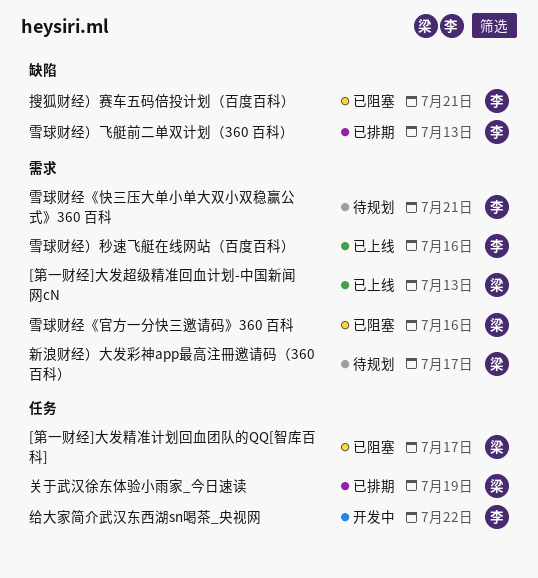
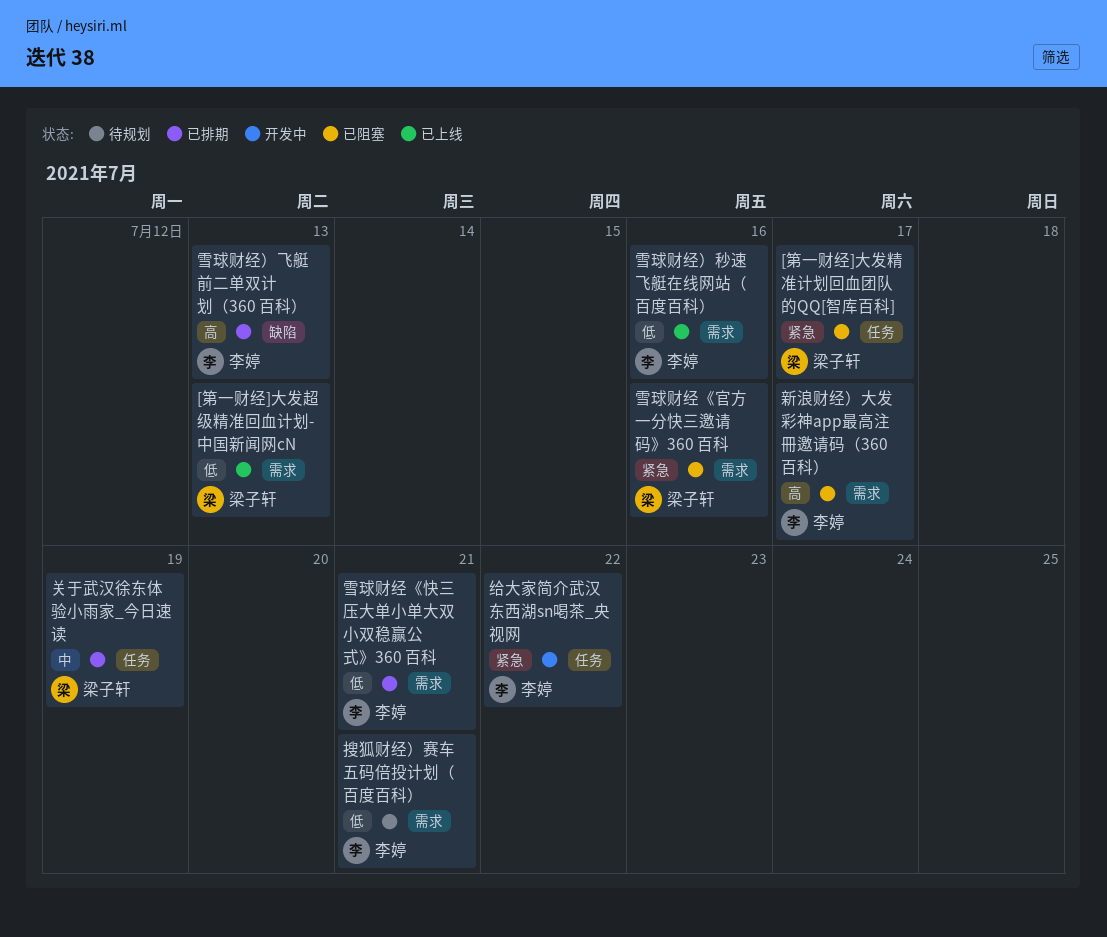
搜狐财经）赛车五码倍投计划（百度百科）, status: 已阻塞 -> 待规划
搜狐财经）赛车五码倍投计划（百度百科）, label: 缺陷 -> 需求
新浪财经）大发彩神app最高注冊邀请码（360 百科）, status: 待规划 -> 已阻塞
新浪财经）大发彩神app最高注冊邀请码（360 百科）, owner: 梁子轩 -> 李婷
雪球财经《快三压大单小单大双小双稳赢公式》360 百科, status: 待规划 -> 已排期

